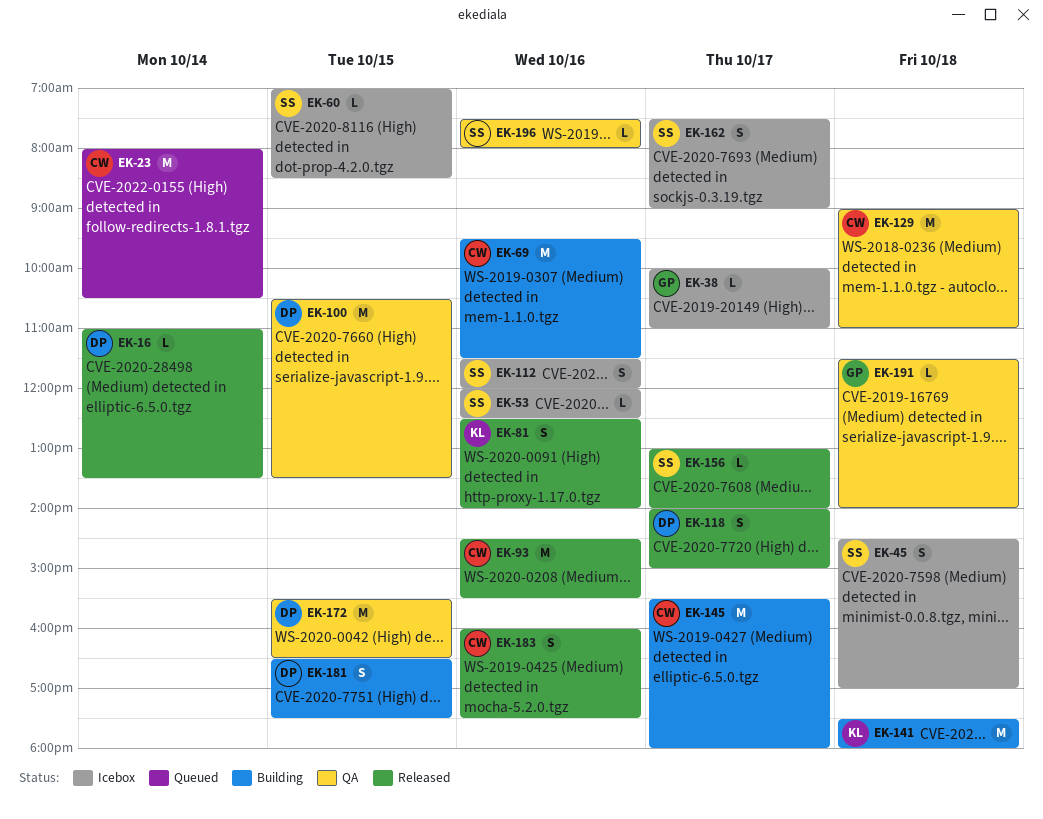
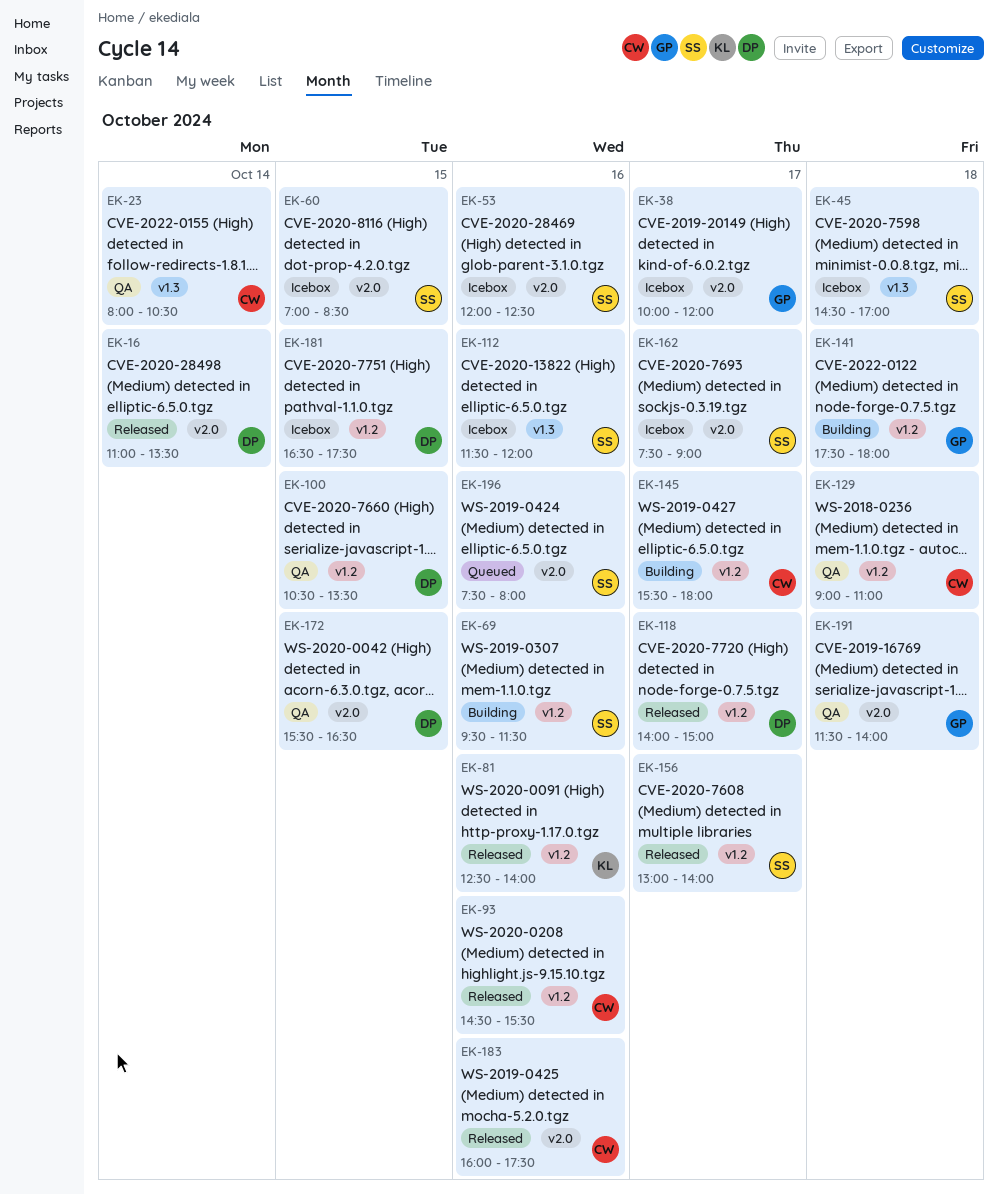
EK-23, status: Queued -> QA
EK-38, ends: 11:00 -> 12:00
EK-69, owner: CW -> SS
EK-141, owner: KL -> GP
EK-181, status: Building -> Icebox
EK-196, status: QA -> Queued

